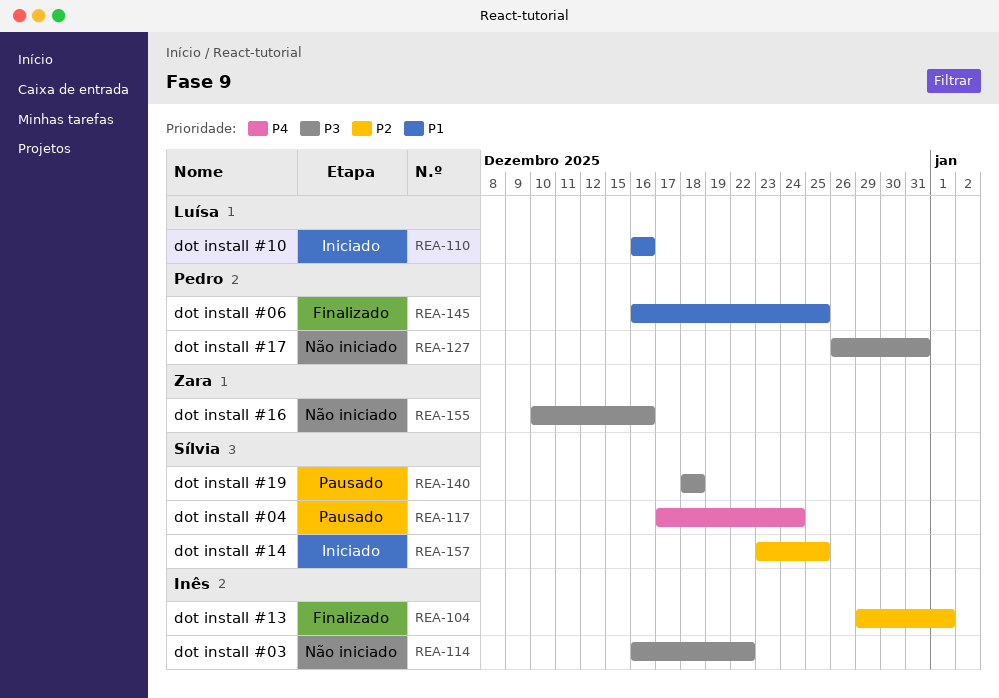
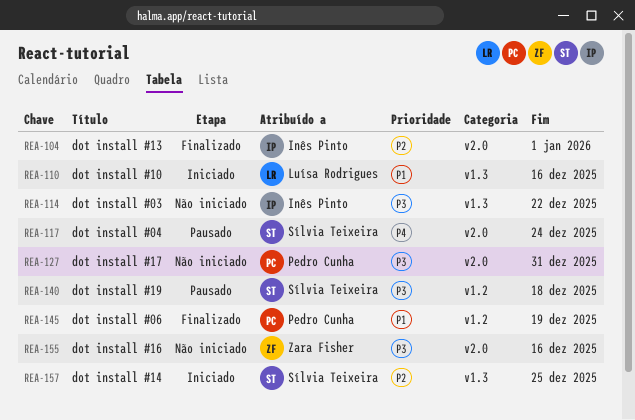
REA-145, due: Dec 25 -> Dec 19

